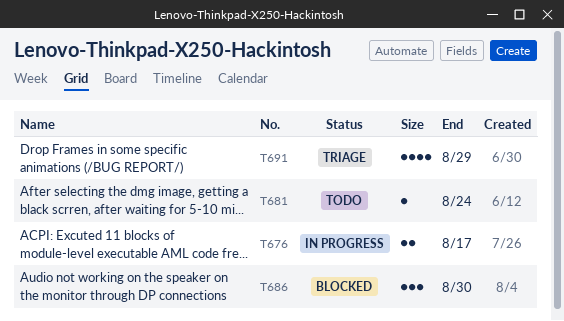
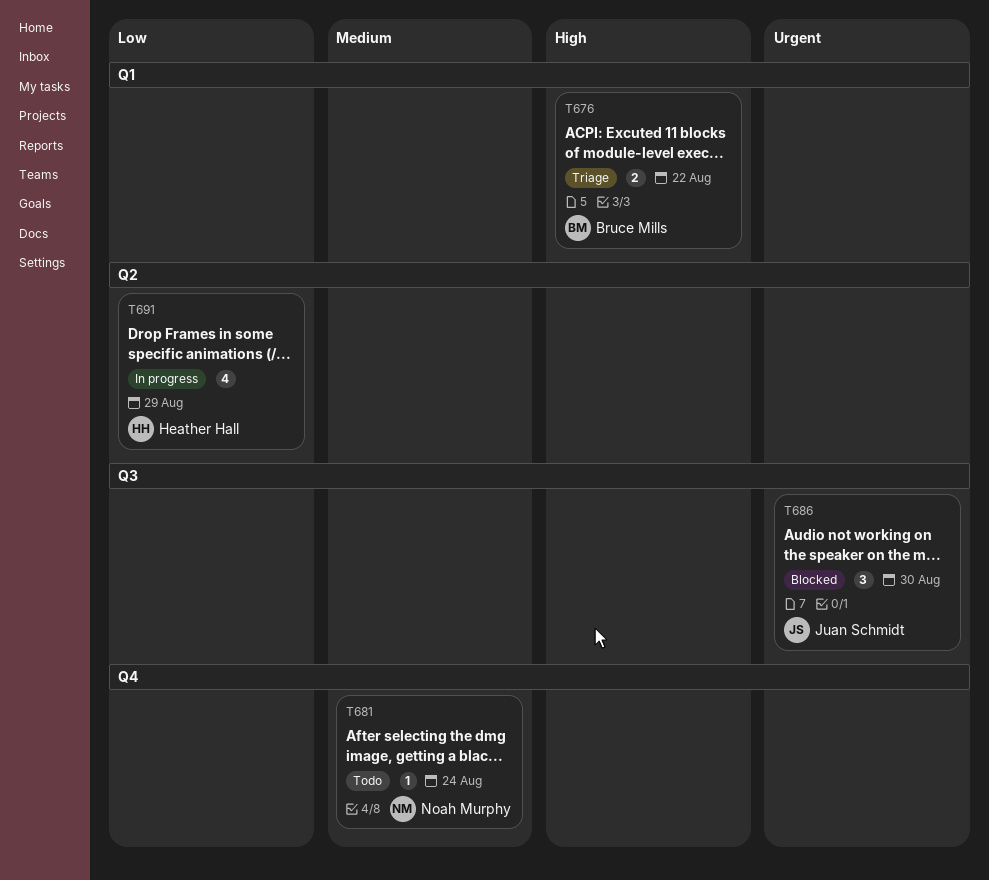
T676, status: In progress -> Triage
T676, due: Aug 17 -> Aug 22
T691, status: Triage -> In progress

